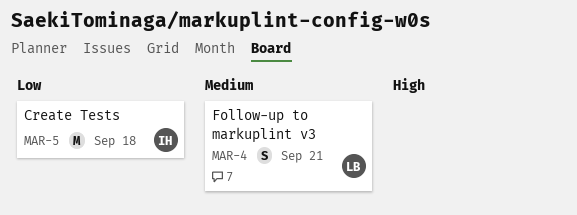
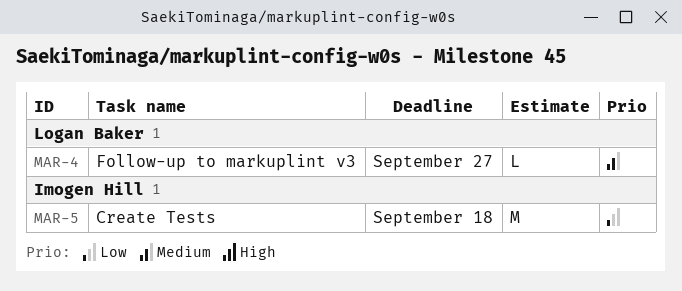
MAR-4, estimate: S -> L
MAR-4, due: Sep 21 -> Sep 27

